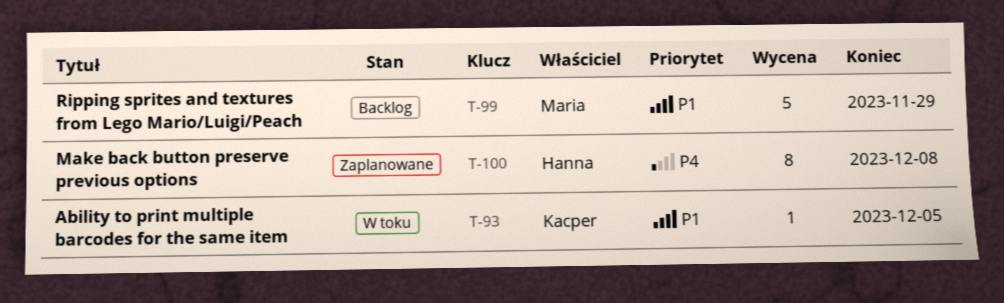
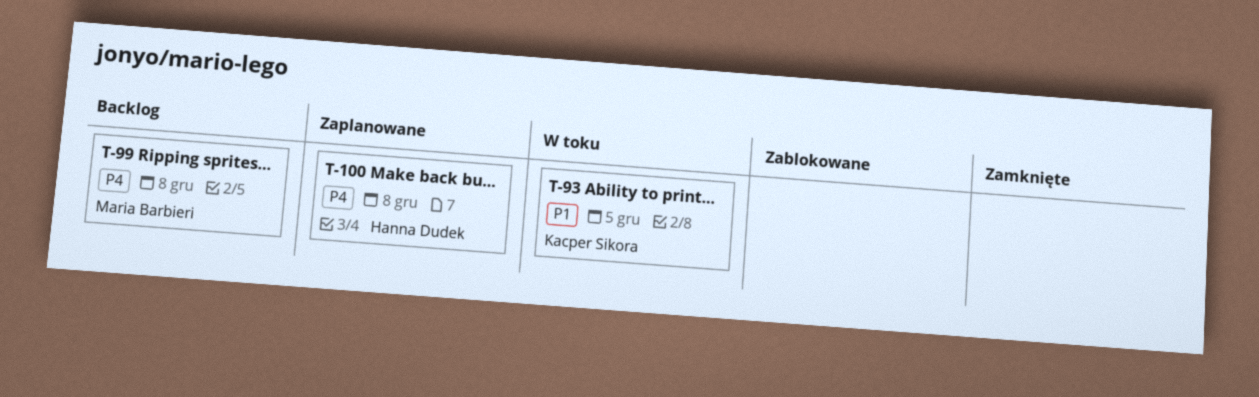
T-99, priority: P1 -> P4
T-99, due: Nov 29 -> Dec 8

